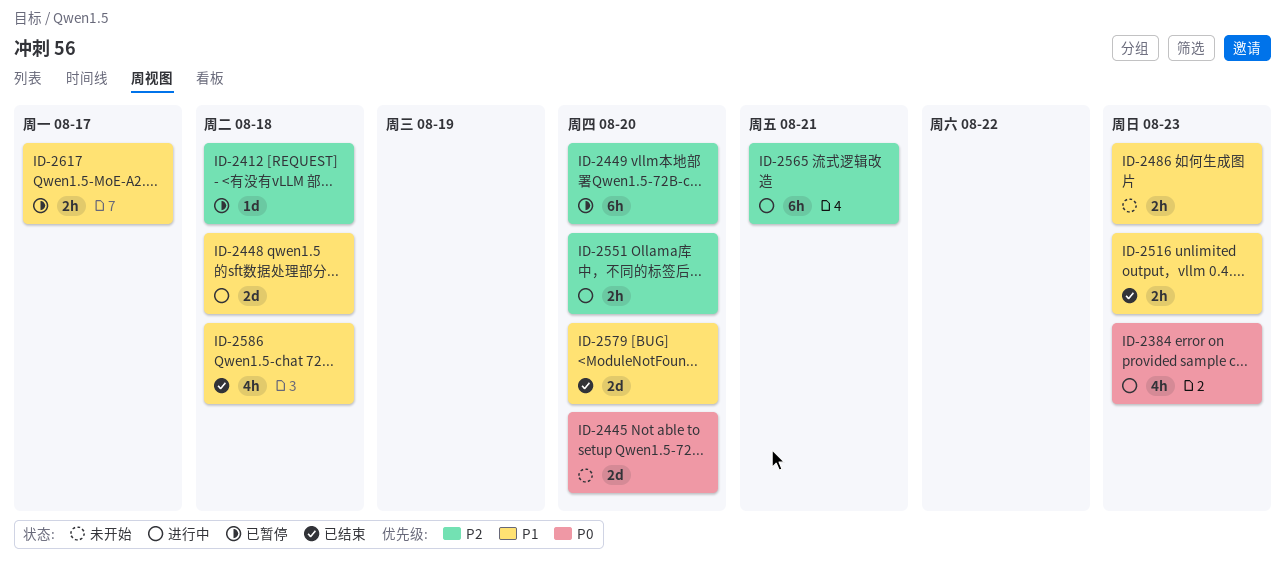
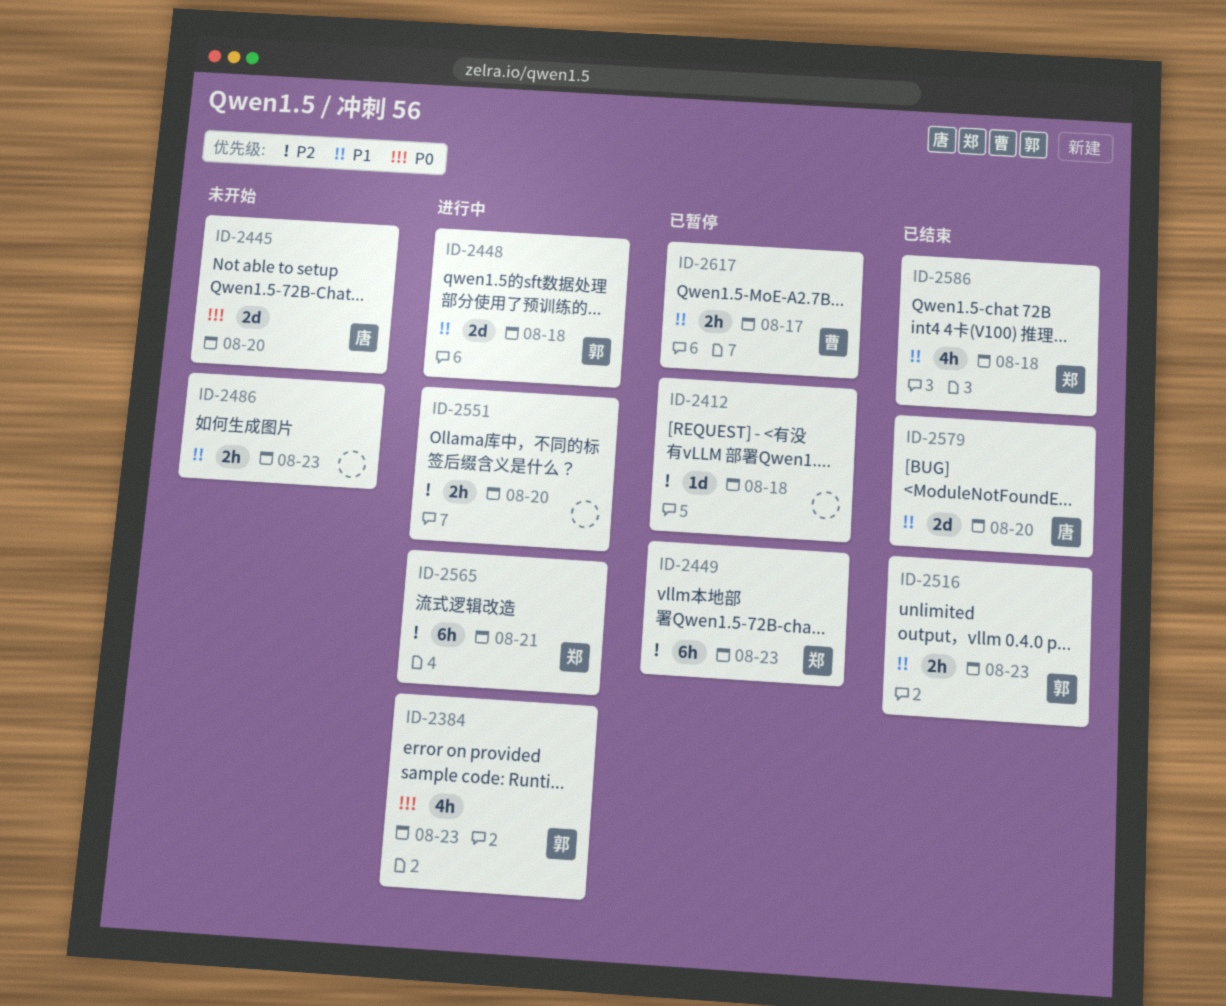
ID-2449, due: Aug 20 -> Aug 23

